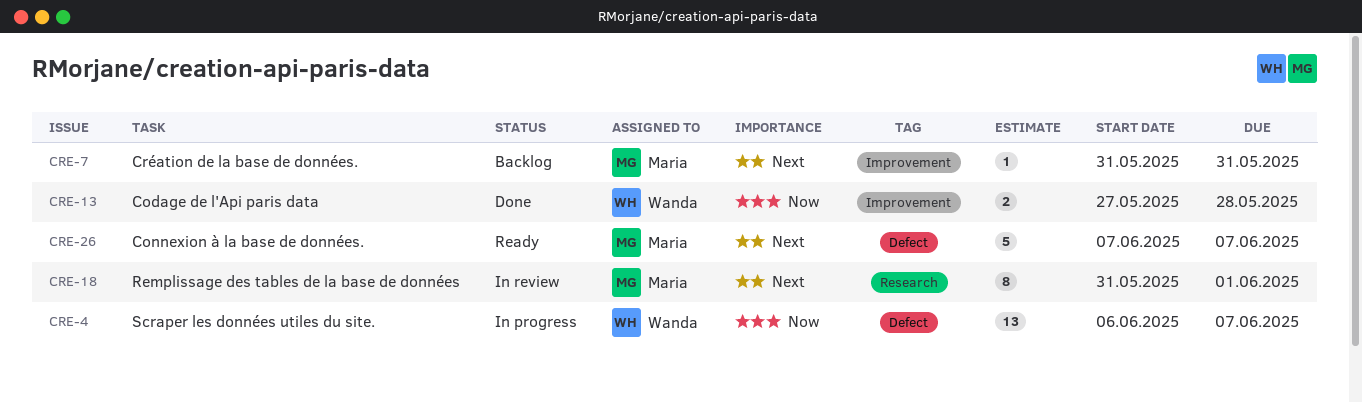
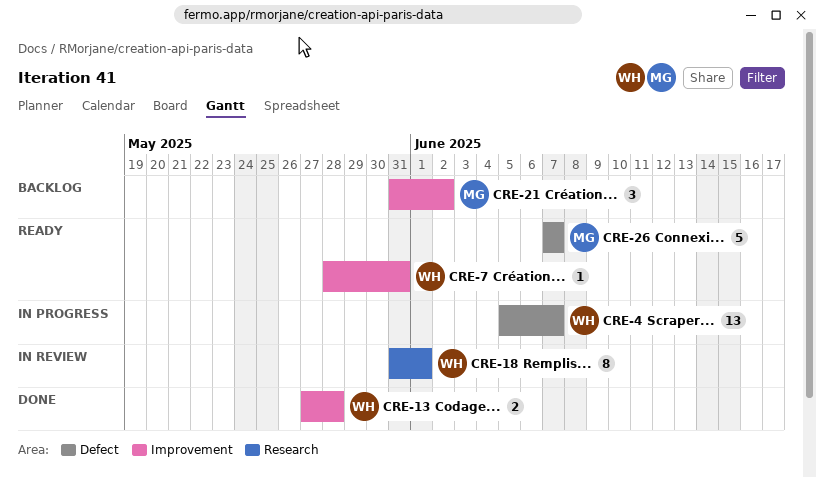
CRE-4, start: Jun 6 -> Jun 5
CRE-7, status: Backlog -> Ready
CRE-7, owner: Maria -> Wanda
CRE-7, start: May 31 -> May 28
CRE-18, owner: Maria -> Wanda
CRE-21: none -> present

